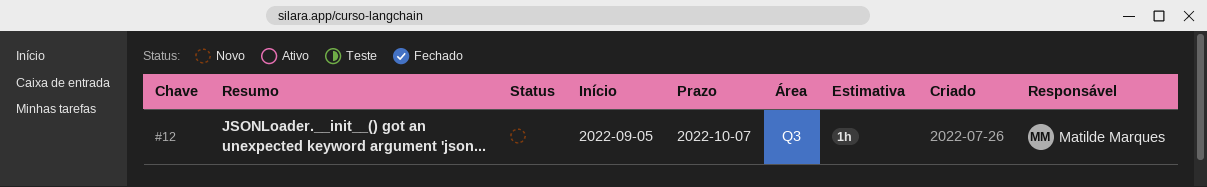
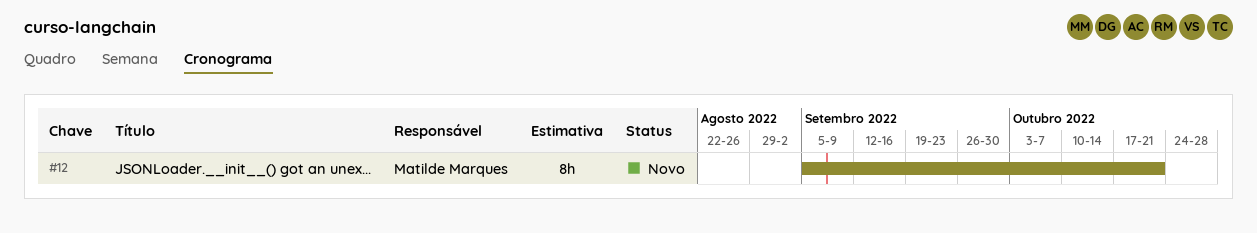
#12, estimate: 1h -> 8h
#12, due: Oct 7 -> Oct 21

